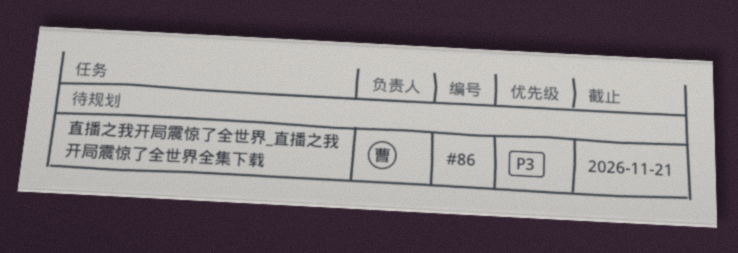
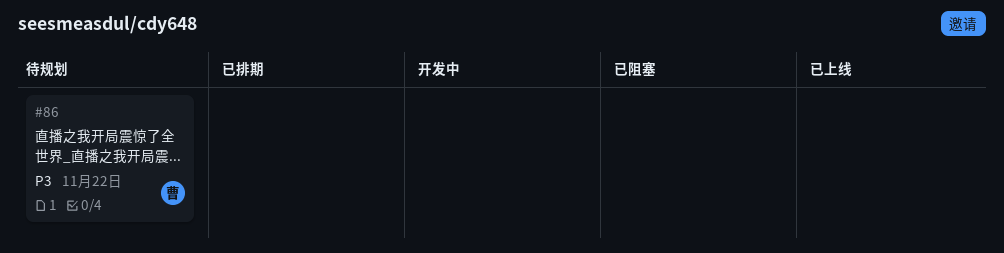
#86, due: Nov 21 -> Nov 22

